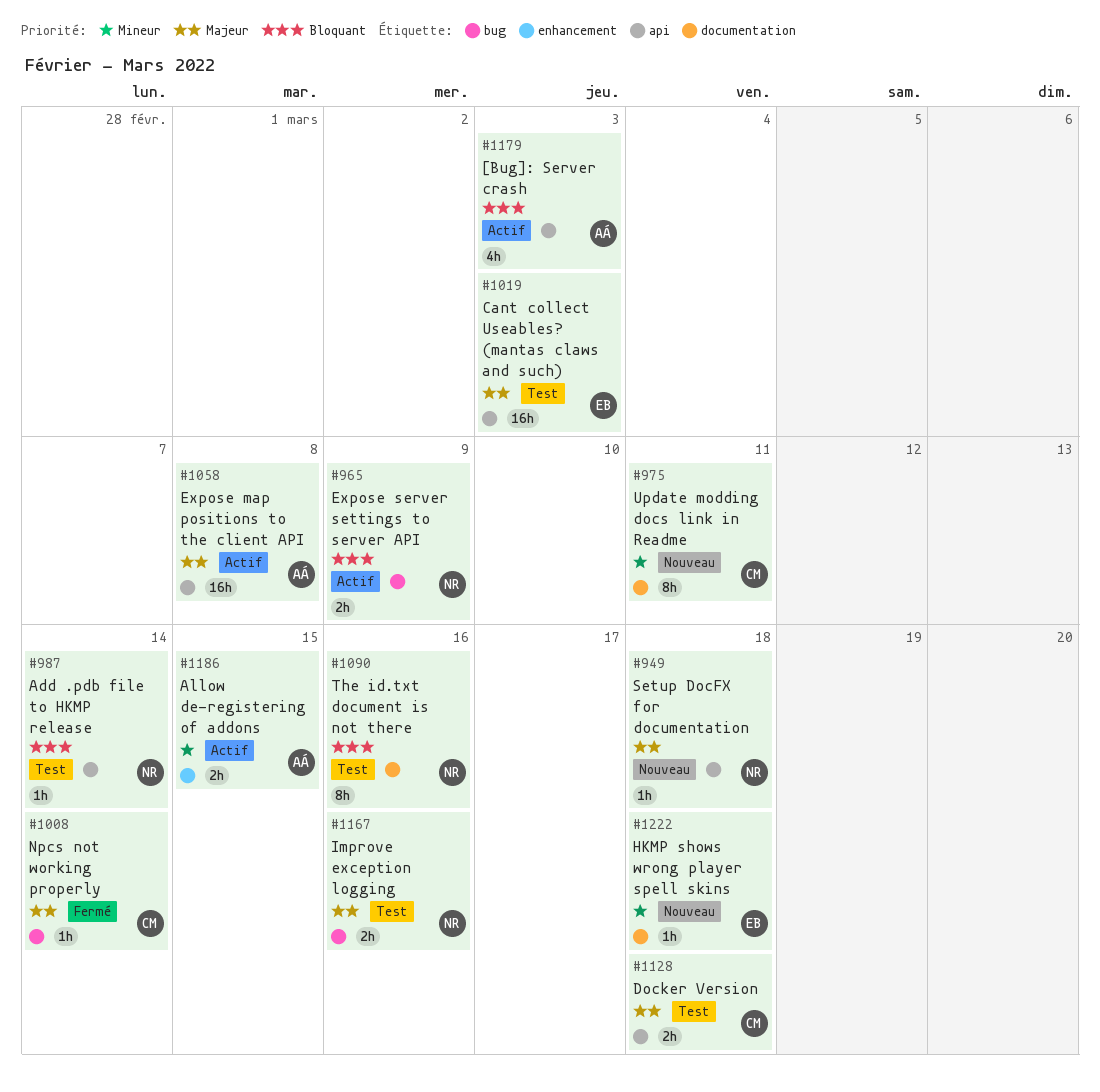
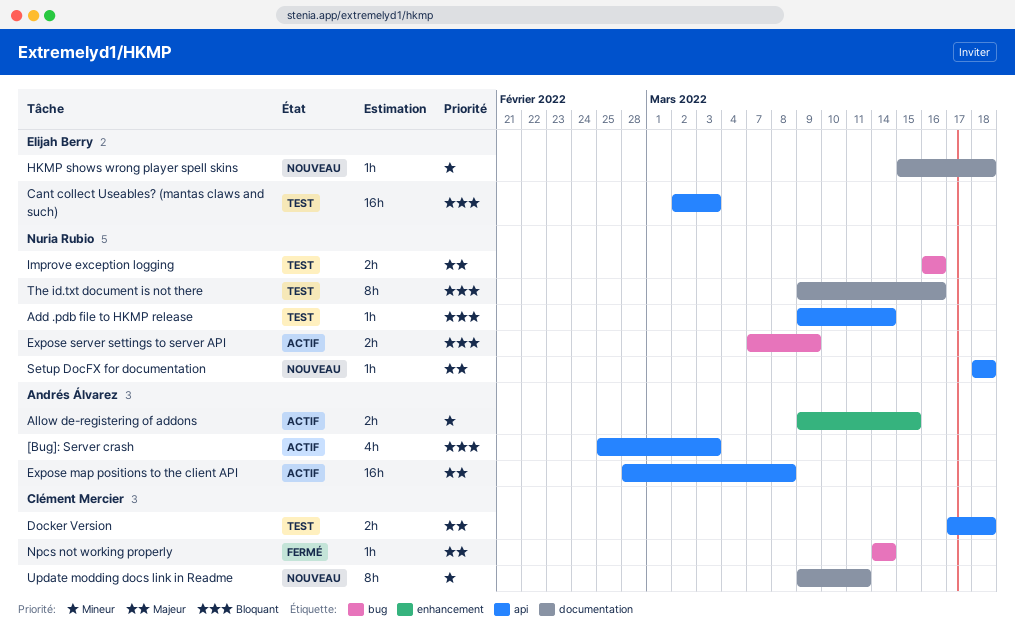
Cant collect Useables? (mantas claws and such), priority: Majeur -> Bloquant

